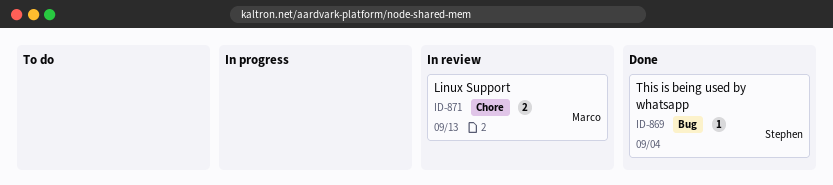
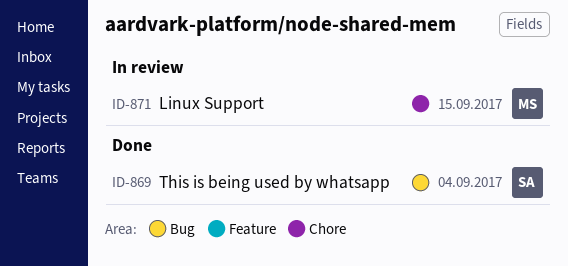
ID-871, due: Sep 13 -> Sep 15

